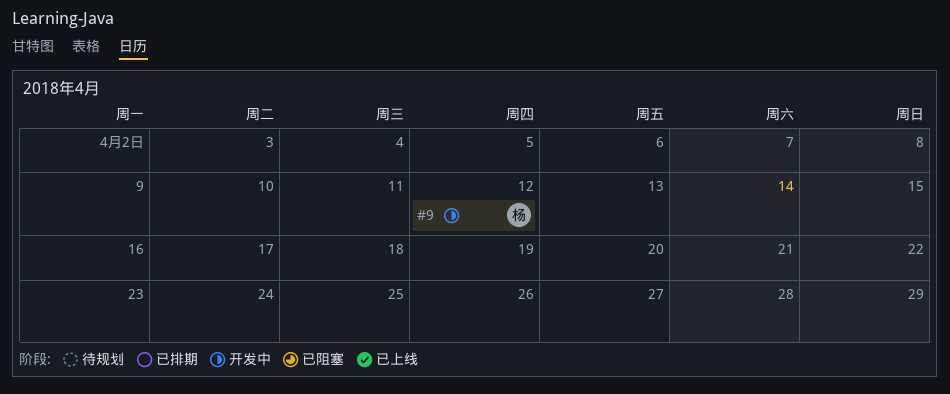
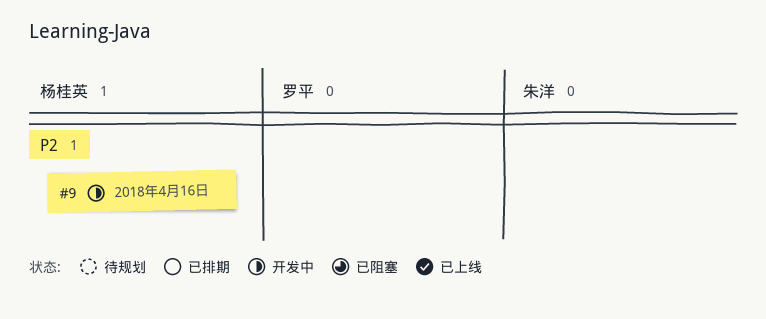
#9, due: Apr 12 -> Apr 16

